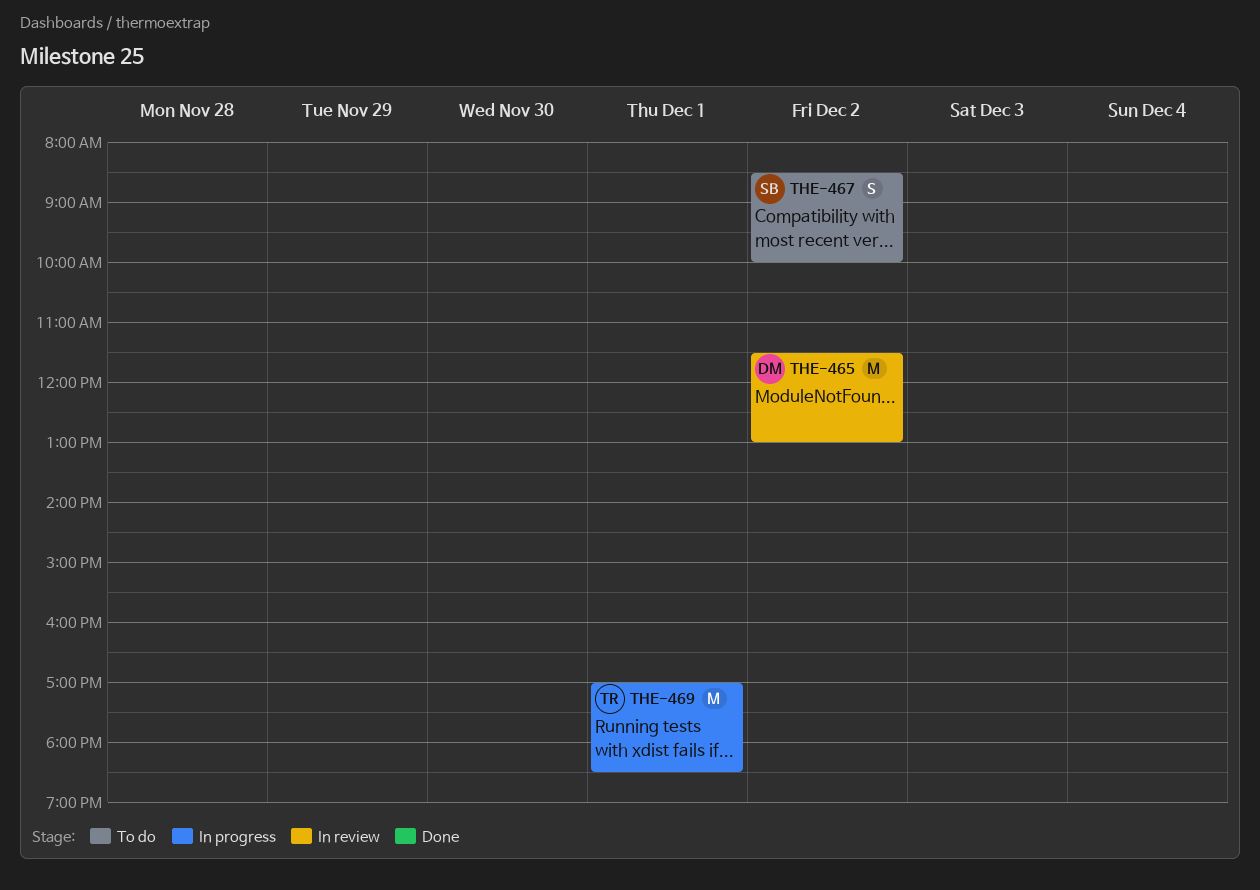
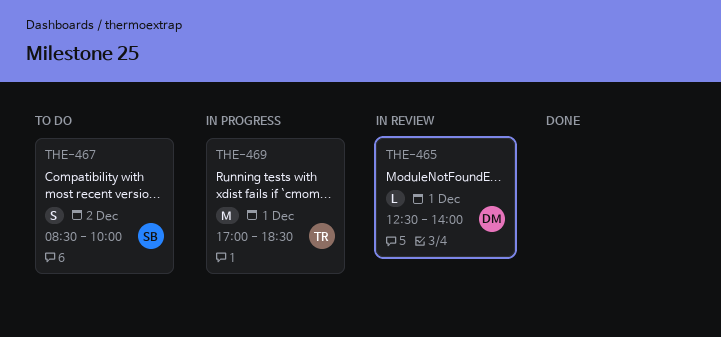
THE-465, estimate: M -> L
THE-465, day: Dec 2 -> Dec 1
THE-465, begins: 11:30 -> 12:30
THE-465, ends: 13:00 -> 14:00

